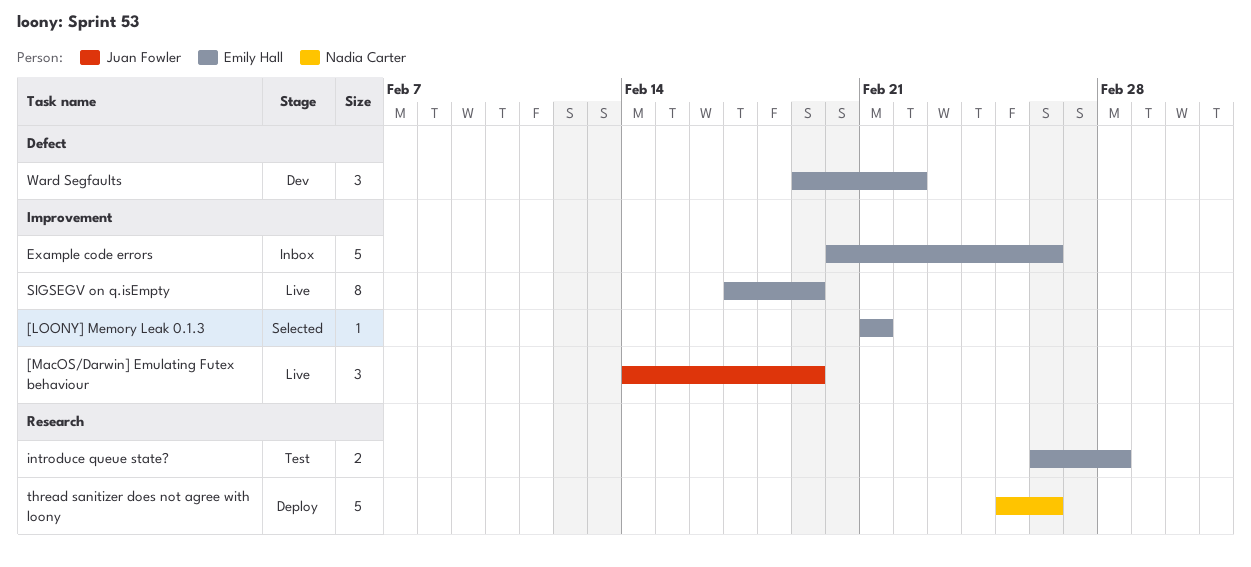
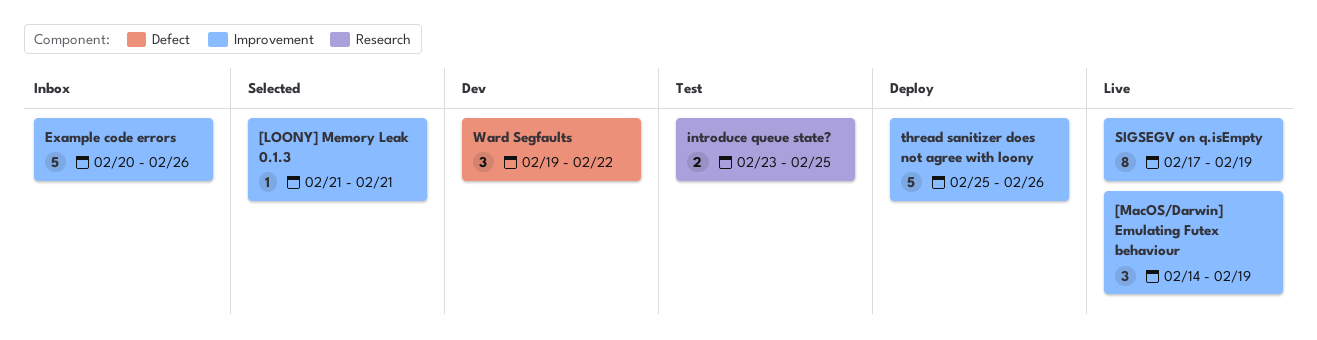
introduce queue state?, start: Feb 26 -> Feb 23
introduce queue state?, due: Feb 28 -> Feb 25
thread sanitizer does not agree with loony, label: Research -> Improvement

